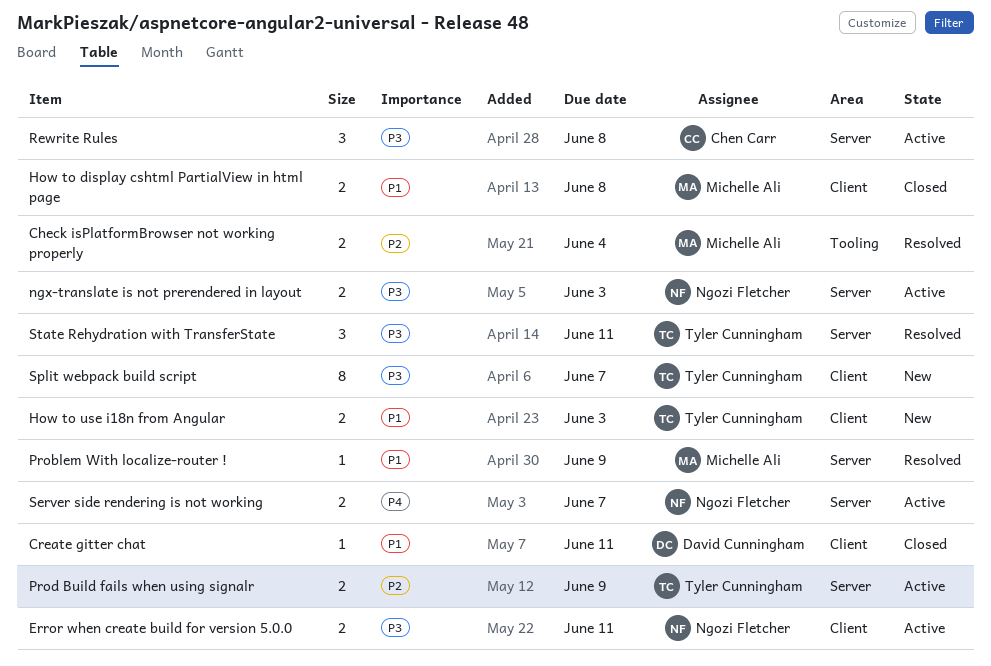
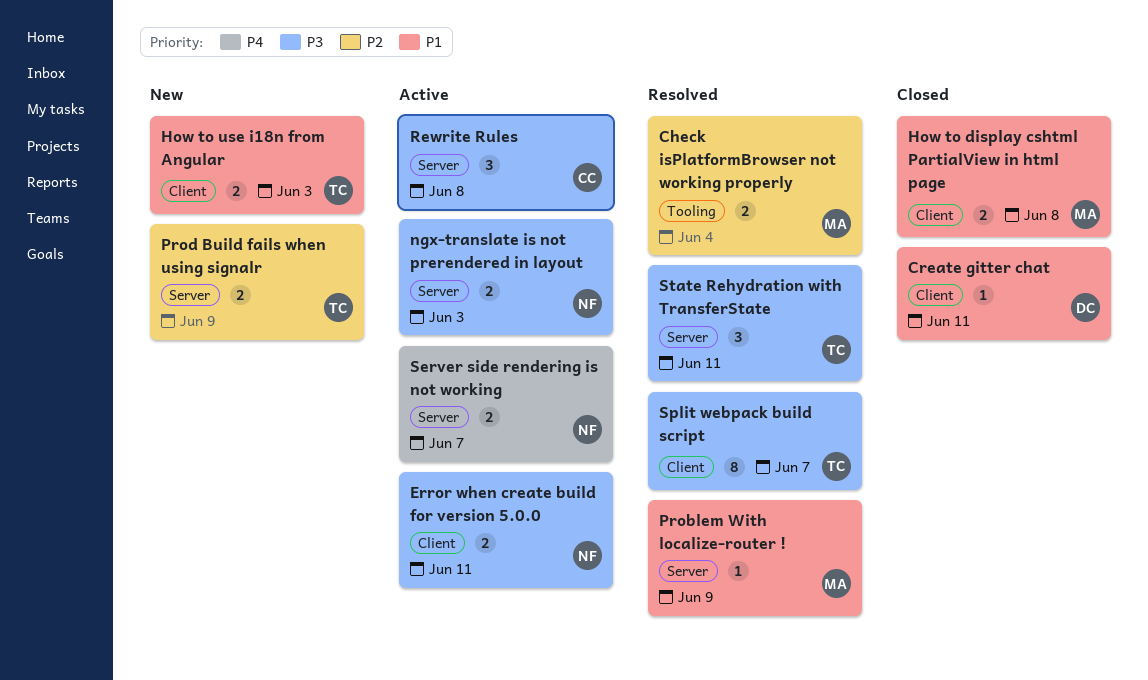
Prod Build fails when using signalr, status: Active -> New
Split webpack build script, status: New -> Resolved

